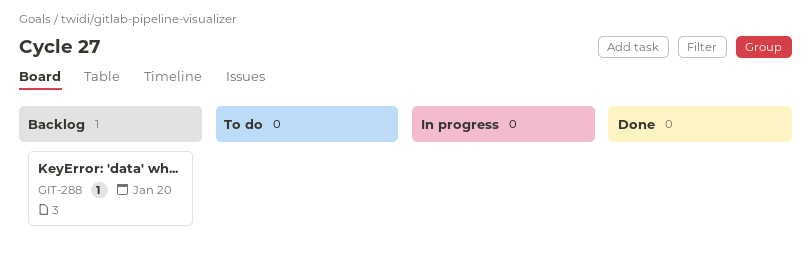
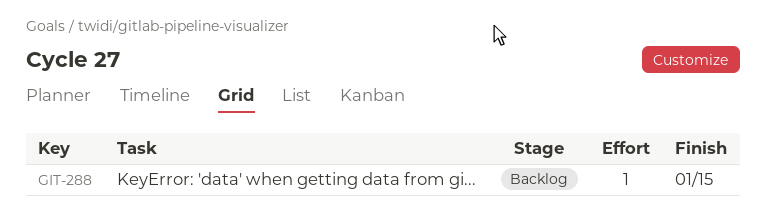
GIT-288, due: Jan 20 -> Jan 15

